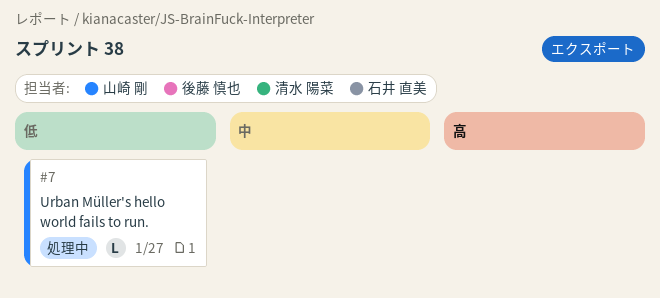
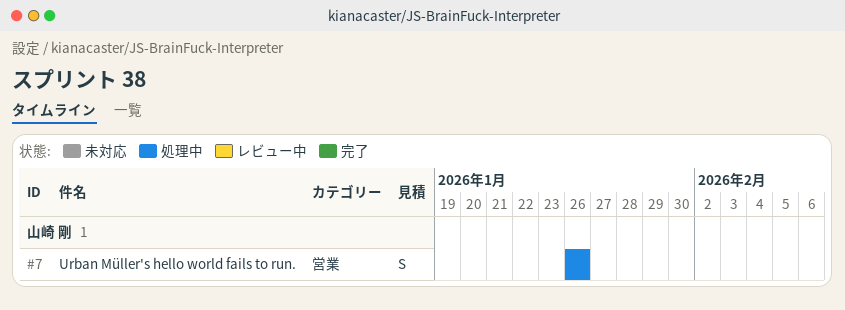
#7, estimate: L -> S
#7, due: Jan 27 -> Jan 26

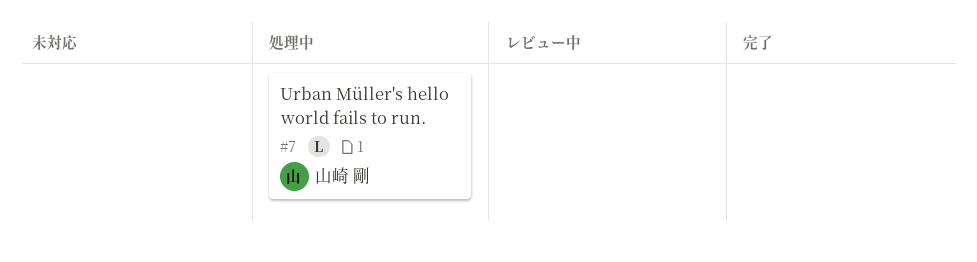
#7, estimate: S -> L

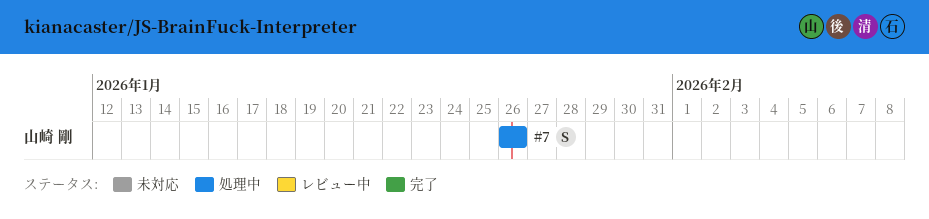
#7, estimate: L -> S

